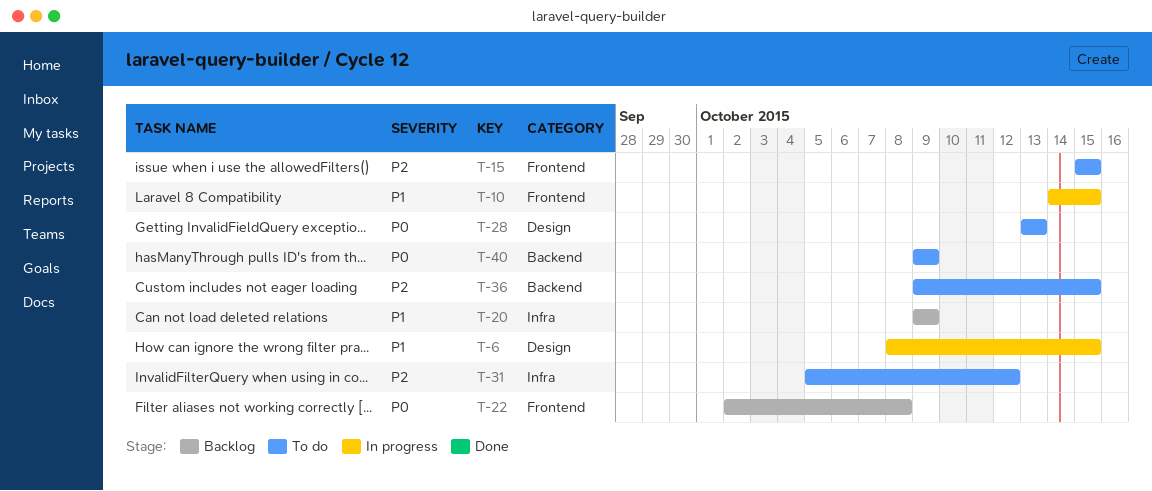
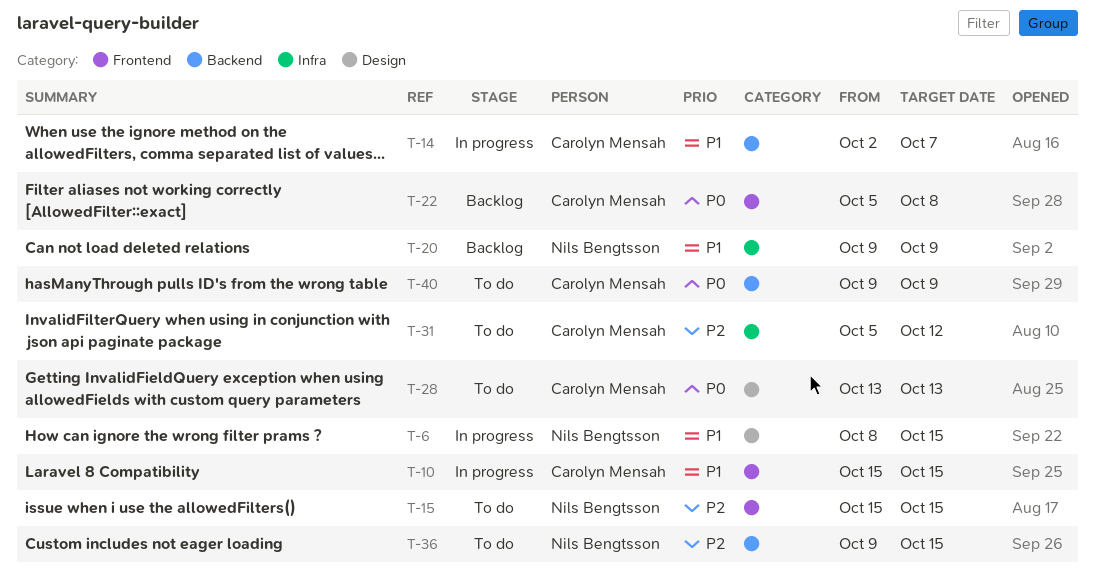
T-10, start: Oct 14 -> Oct 15
T-14: none -> present
T-22, start: Oct 2 -> Oct 5

